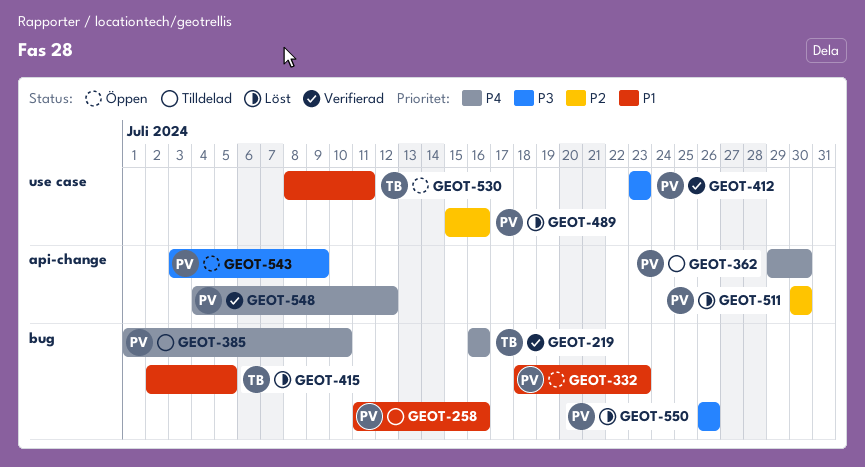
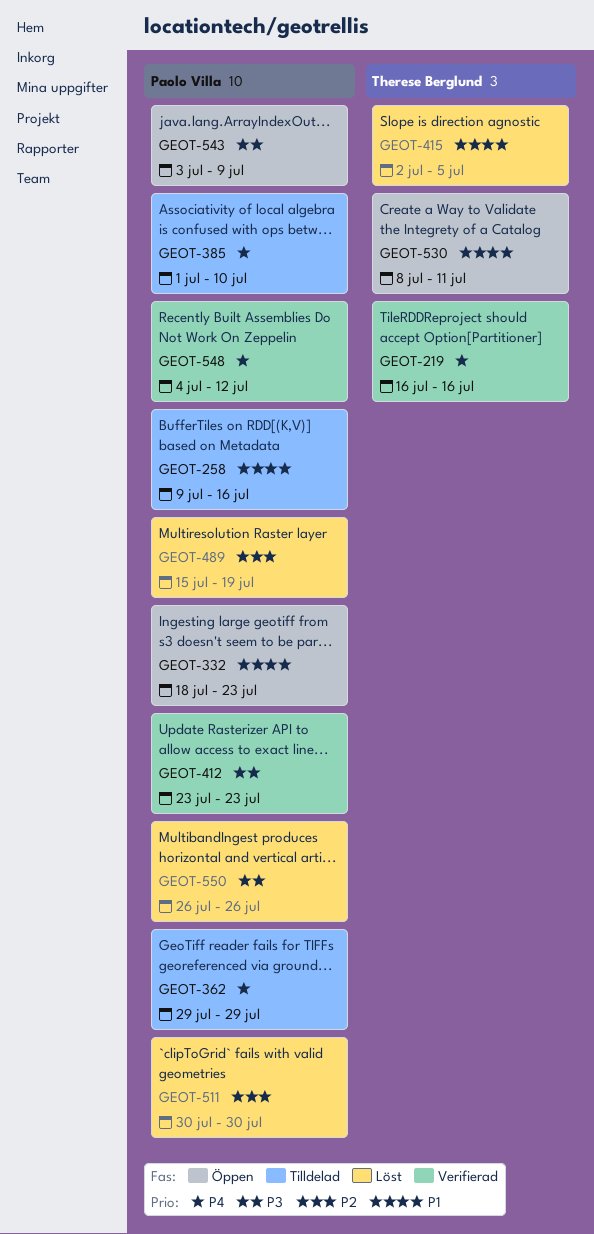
GEOT-258, start: Jul 11 -> Jul 9
GEOT-362, due: Jul 30 -> Jul 29
GEOT-489, due: Jul 16 -> Jul 19

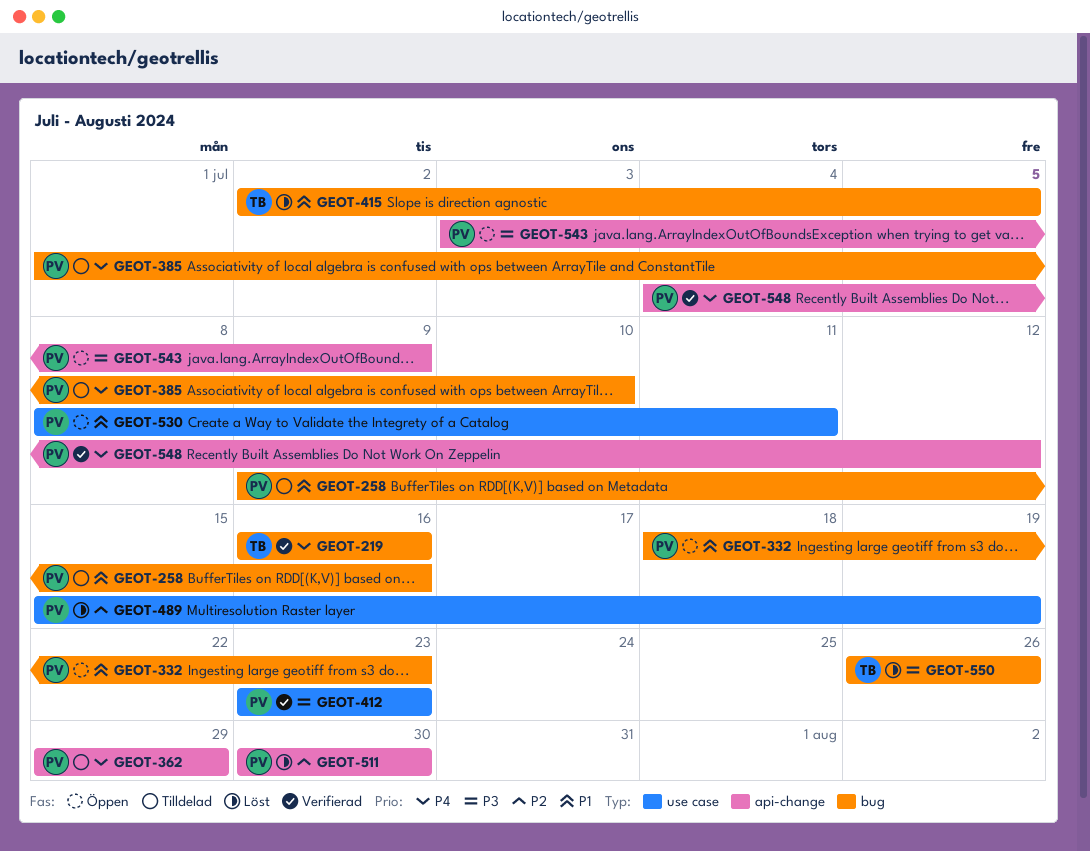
GEOT-530, owner: Therese Berglund -> Paolo Villa
GEOT-550, owner: Paolo Villa -> Therese Berglund

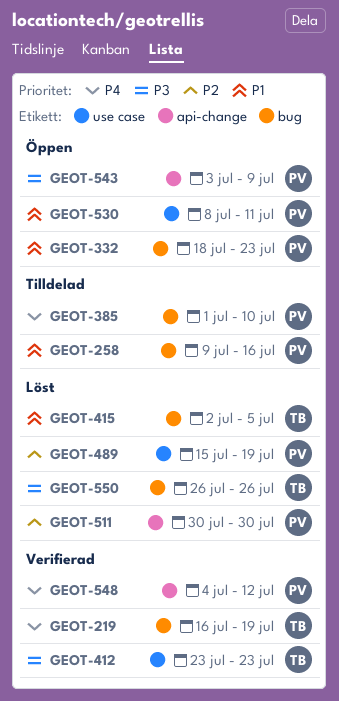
GEOT-219, due: Jul 16 -> Jul 19
GEOT-362: present -> none
GEOT-412, owner: PV -> TB

